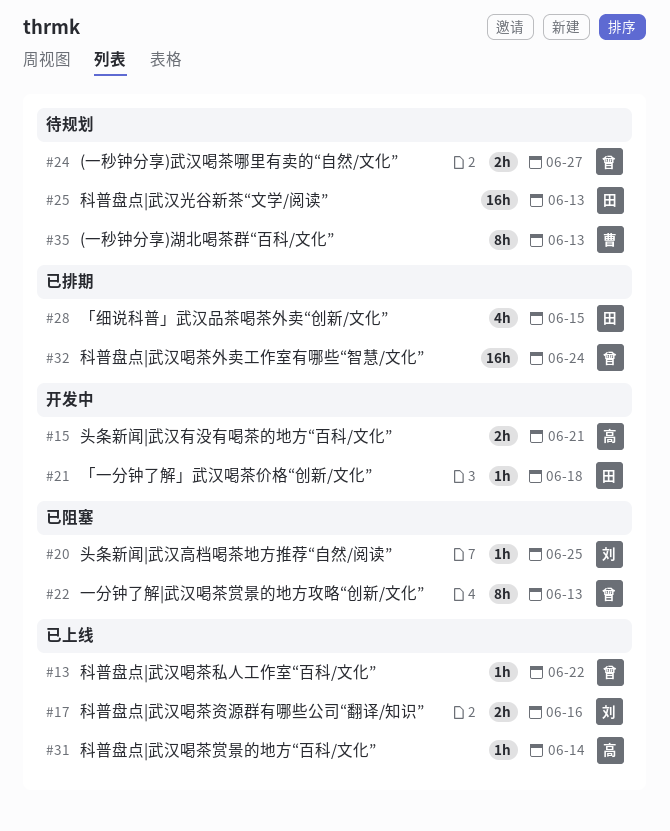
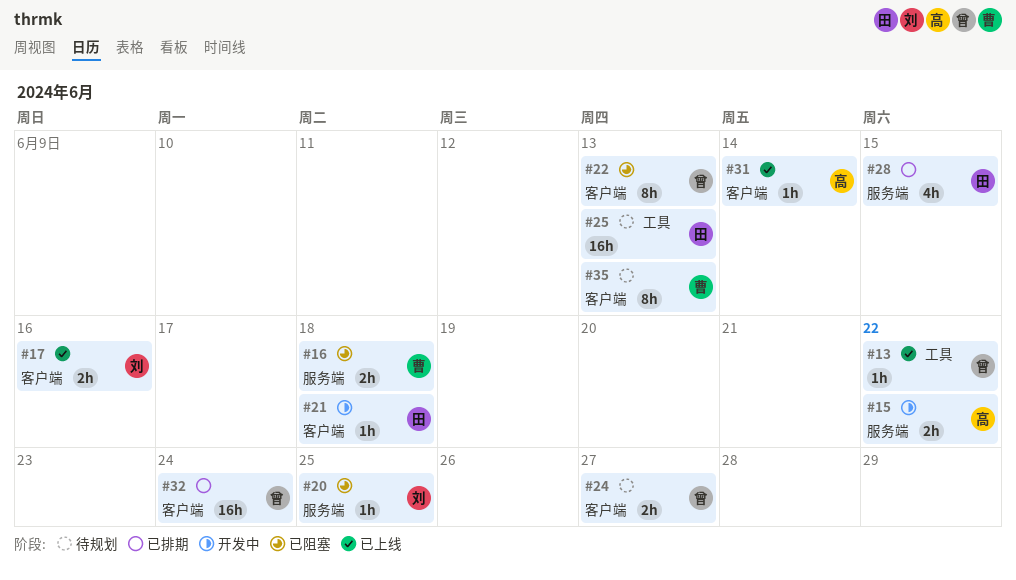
#15, due: Jun 21 -> Jun 22
#16: none -> present

